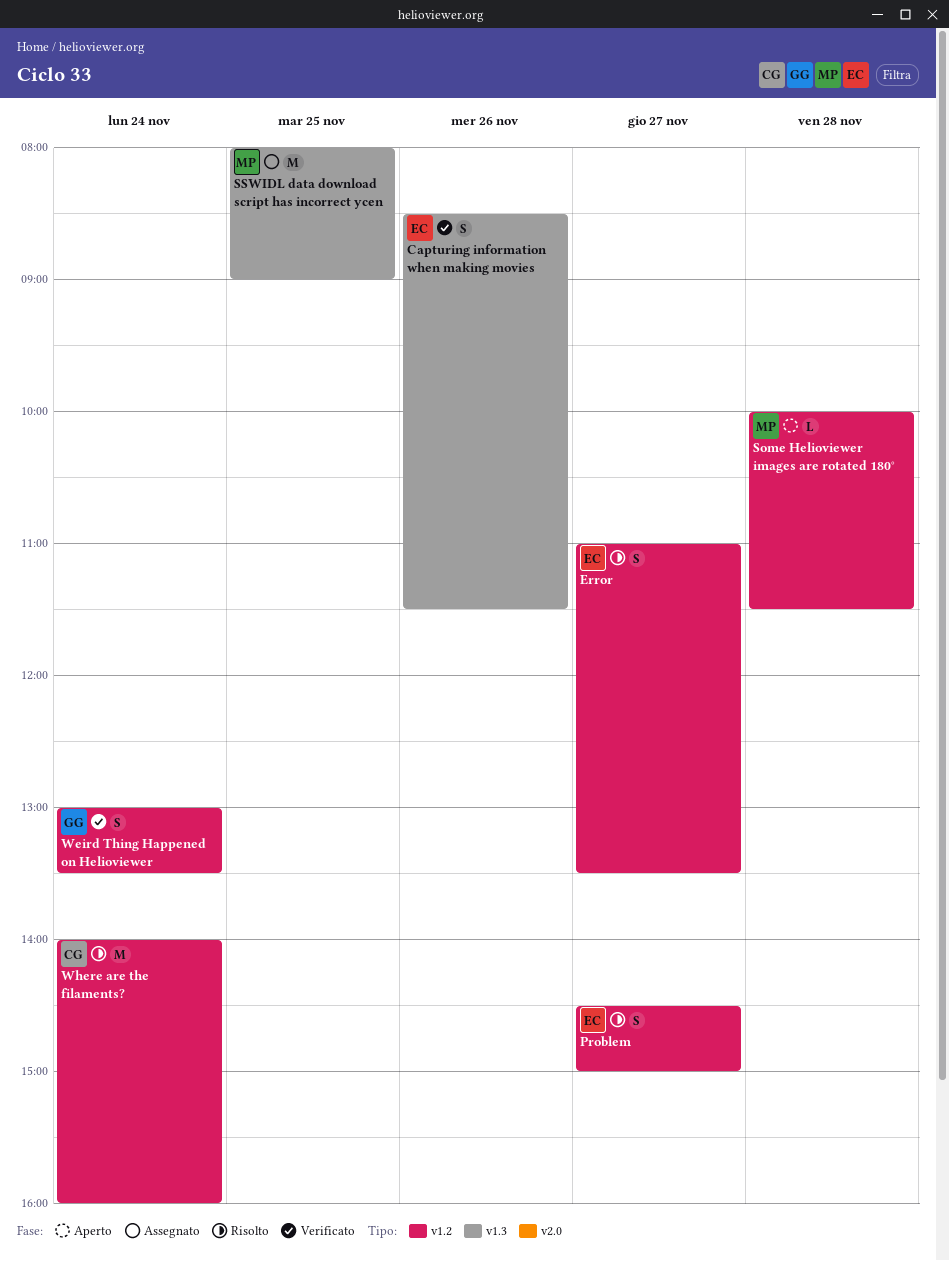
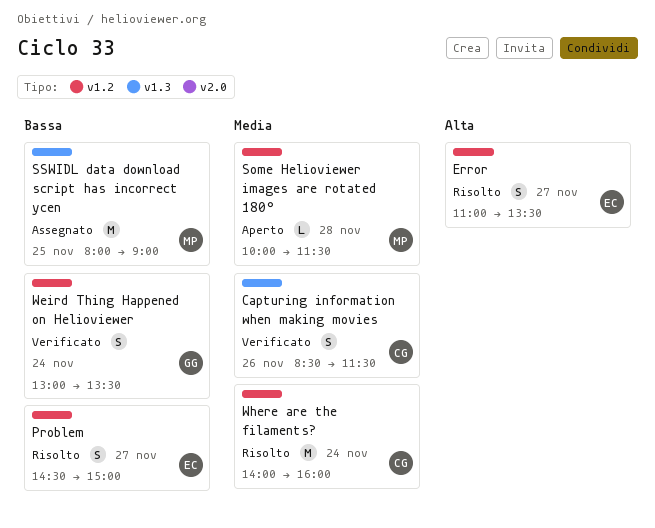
Capturing information when making movies, owner: EC -> CG

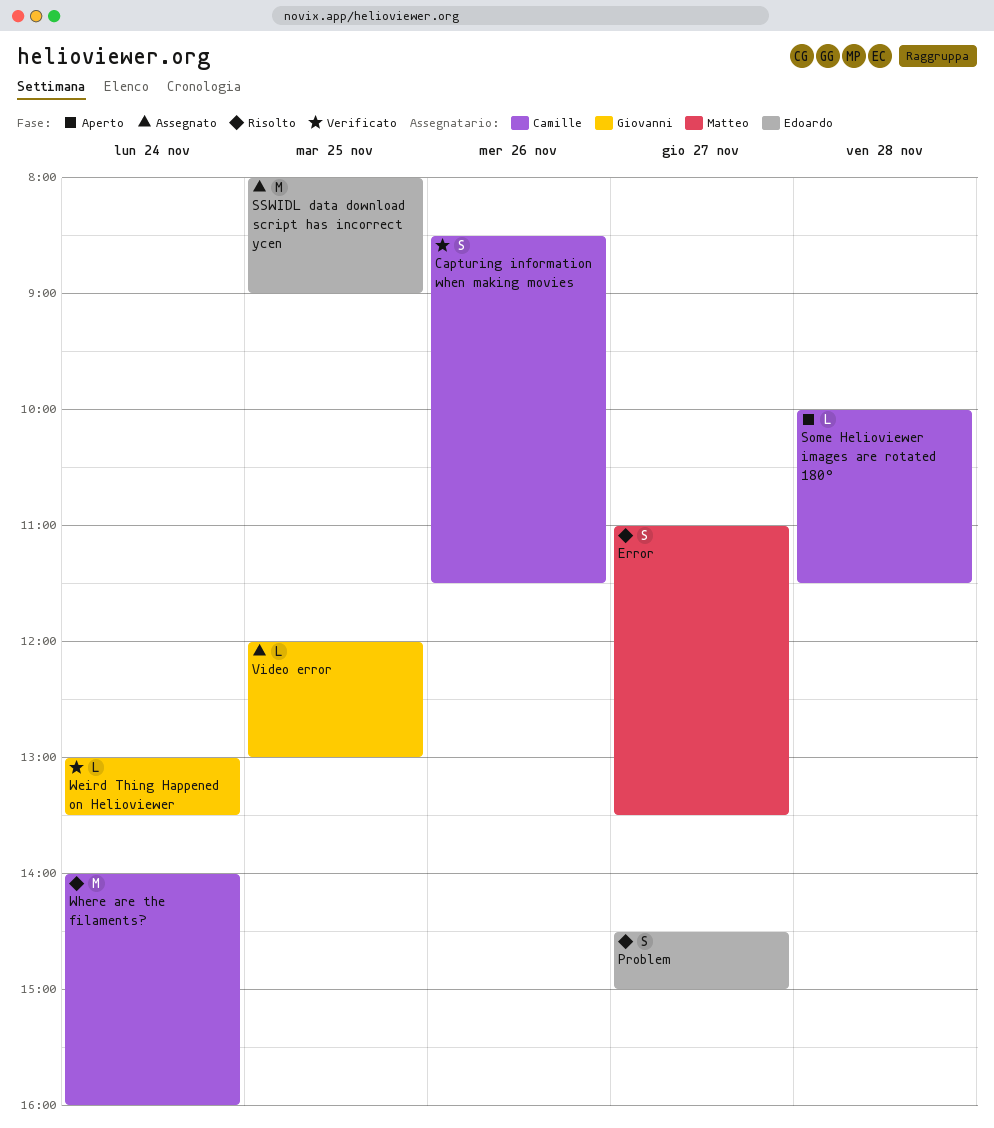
Error, owner: Edoardo -> Matteo
Some Helioviewer images are rotated 180°, owner: Matteo -> Camille
SSWIDL data download script has incorrect ycen, owner: Matteo -> Edoardo
Video error: none -> present
Weird Thing Happened on Helioviewer, estimate: S -> L

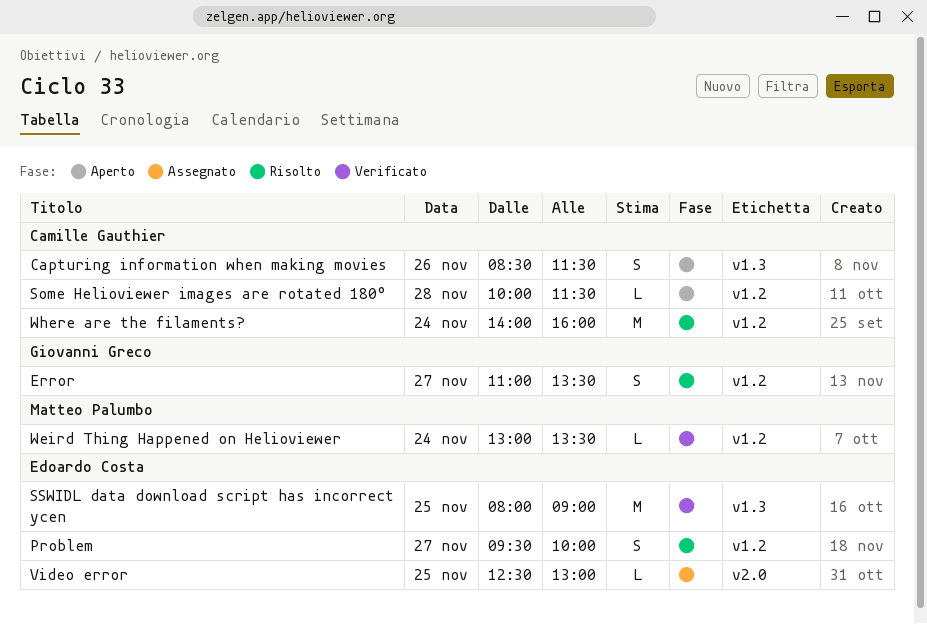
Capturing information when making movies, status: Verificato -> Aperto
Error, owner: Matteo Palumbo -> Giovanni Greco
Problem, begins: 14:30 -> 09:30
Problem, ends: 15:00 -> 10:00
SSWIDL data download script has incorrect ycen, status: Assegnato -> Verificato
Video error, owner: Giovanni Greco -> Edoardo Costa
Video error, begins: 12:00 -> 12:30
Weird Thing Happened on Helioviewer, owner: Giovanni Greco -> Matteo Palumbo

